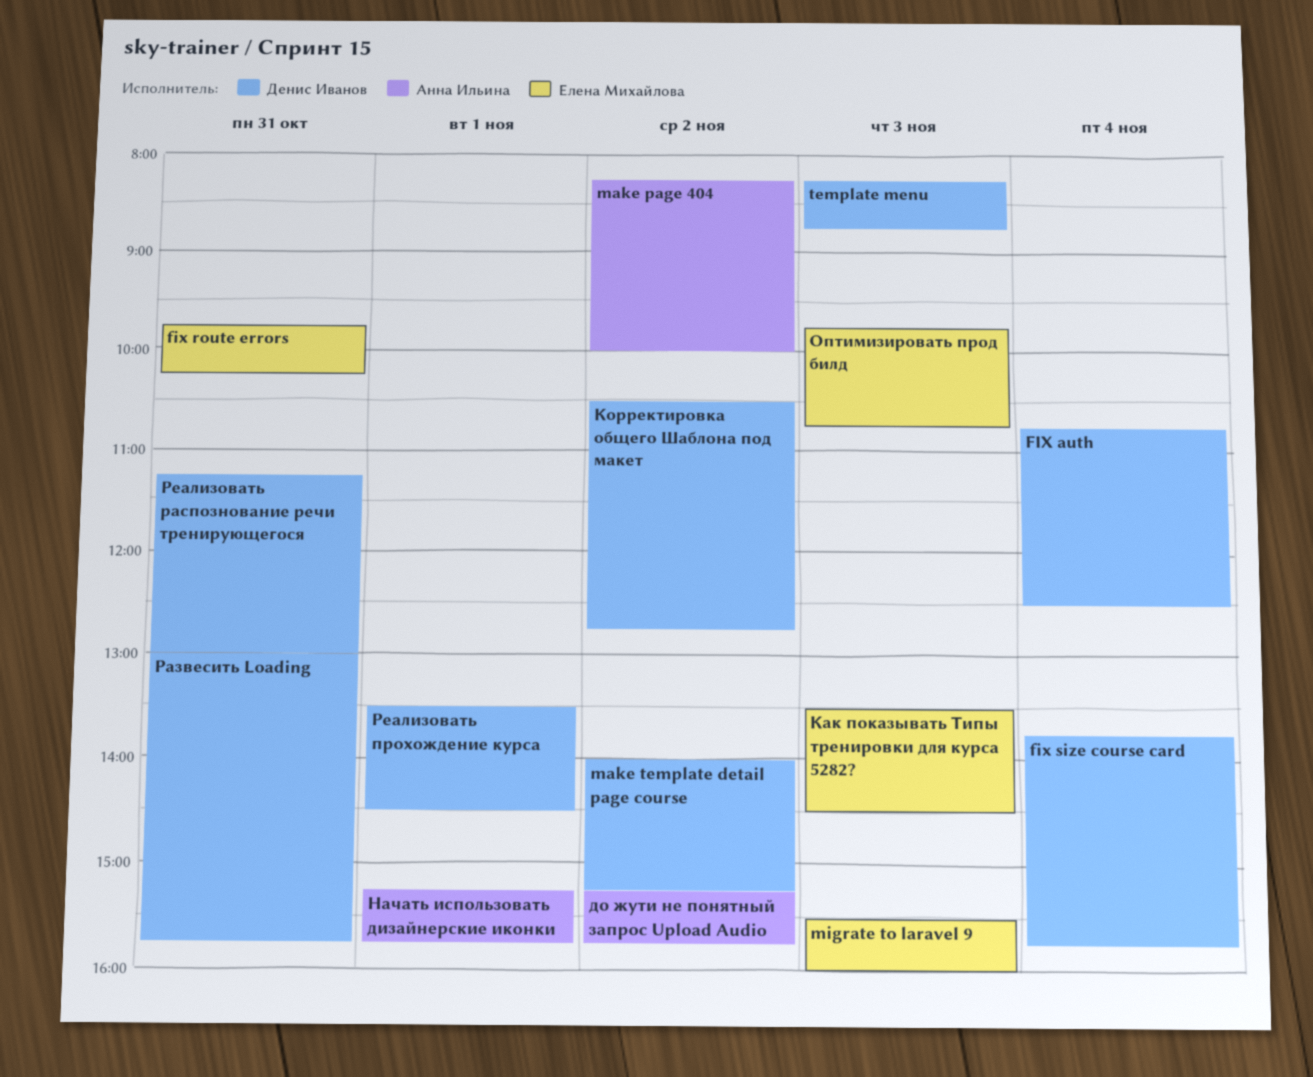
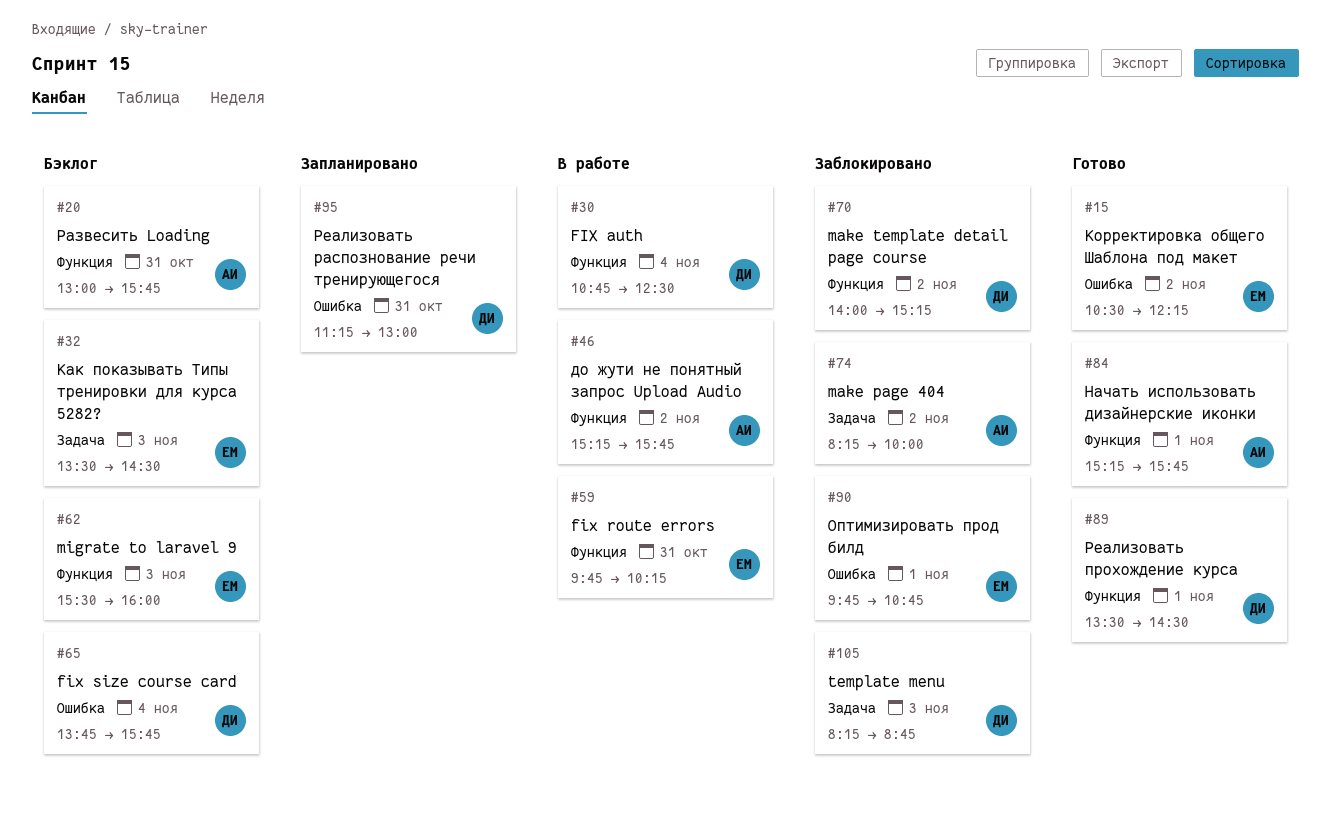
Корректировка общего Шаблона под макет, owner: Денис Иванов -> Елена Михайлова
Корректировка общего Шаблона под макет, ends: 12:45 -> 12:15
Оптимизировать прод билд, day: Nov 3 -> Nov 1
Развесить Loading, owner: Денис Иванов -> Анна Ильина

